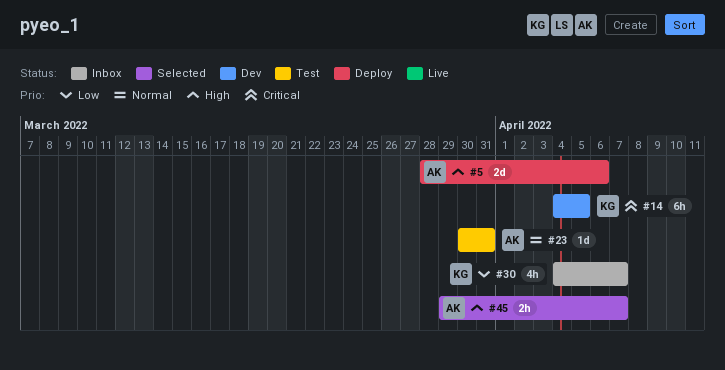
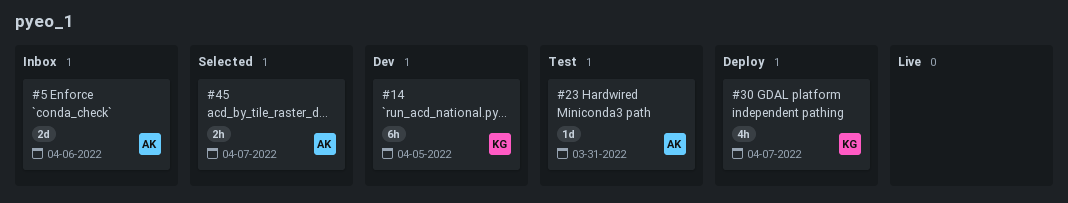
#5, status: Deploy -> Inbox
#30, status: Inbox -> Deploy

